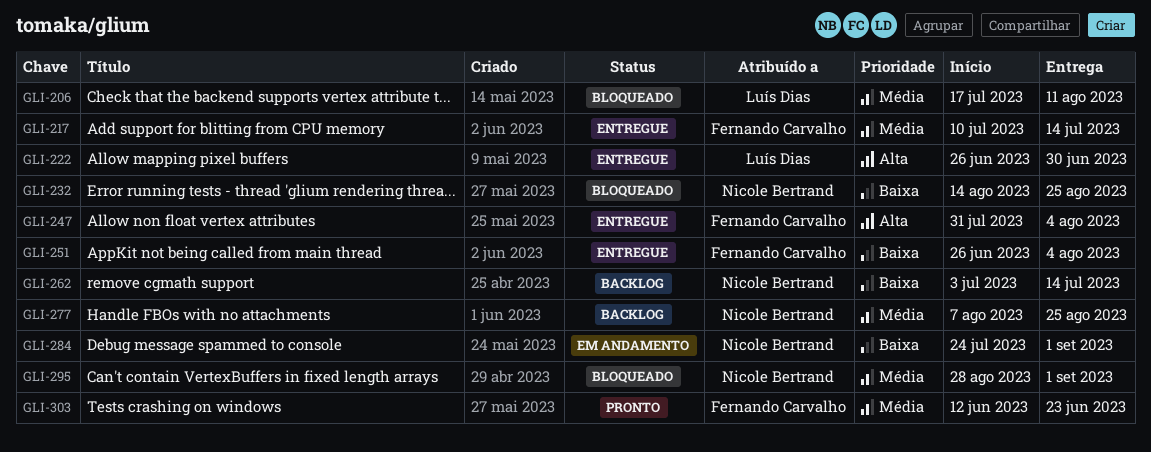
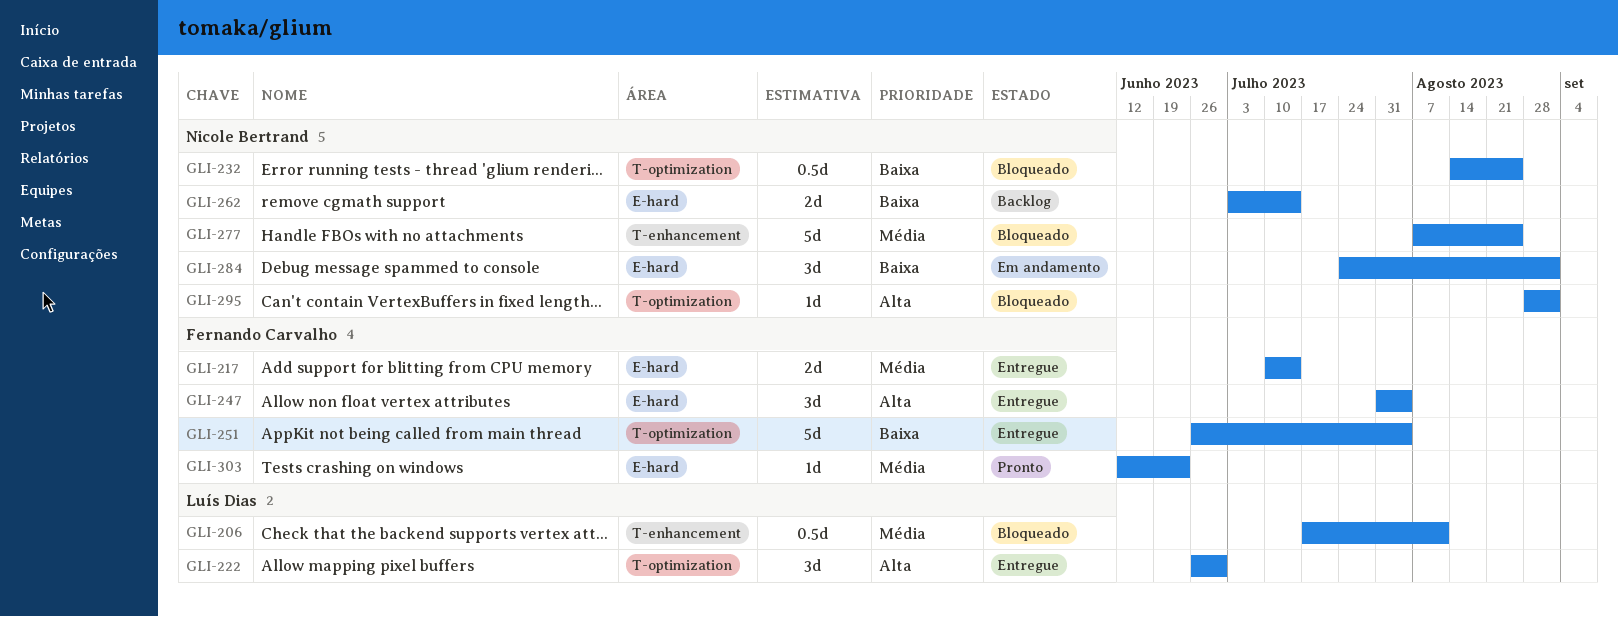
GLI-277, status: Backlog -> Bloqueado
GLI-295, priority: Média -> Alta

